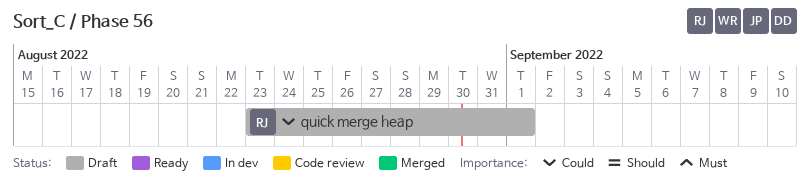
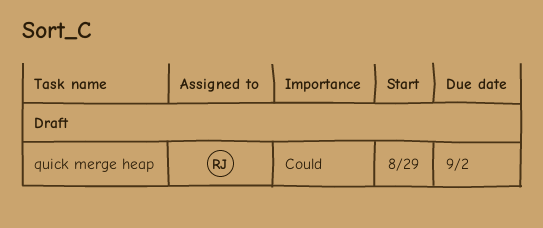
quick merge heap, start: Aug 23 -> Aug 29
quick merge heap, due: Sep 1 -> Sep 2

